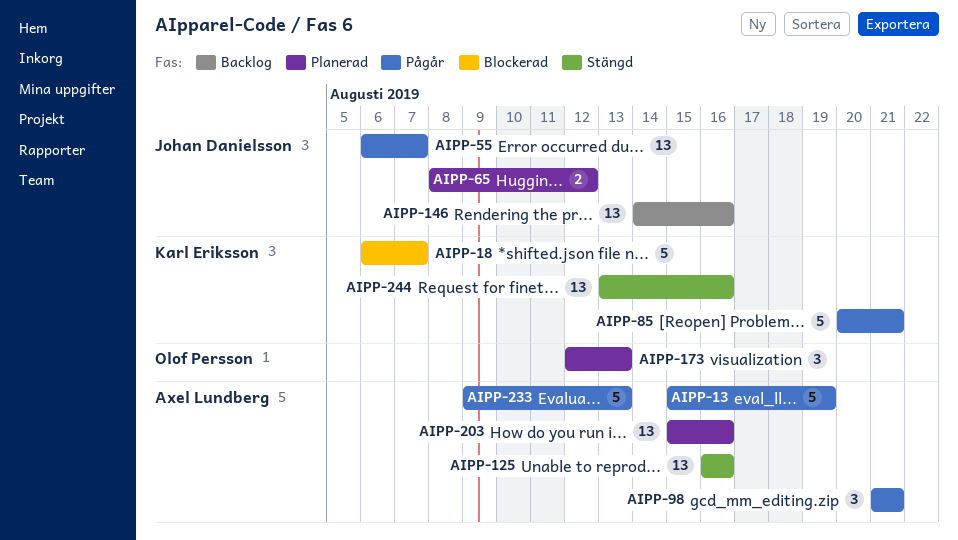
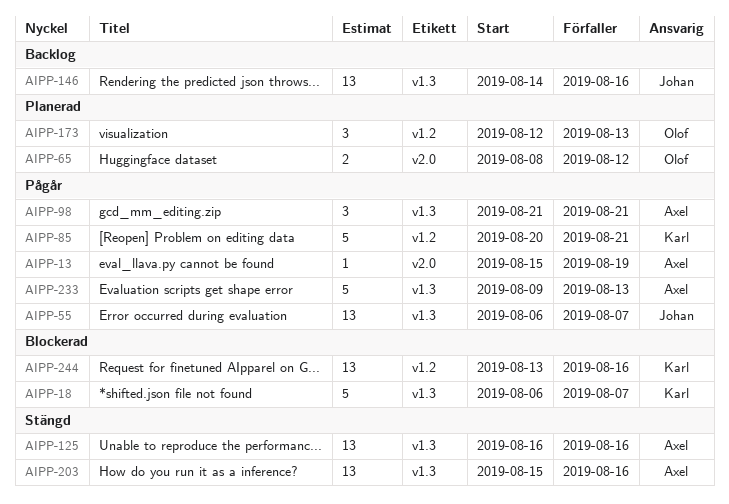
AIPP-13, estimate: 5 -> 1
AIPP-65, owner: Johan Danielsson -> Olof Persson
AIPP-203, status: Planerad -> Stängd
AIPP-244, status: Stängd -> Blockerad

